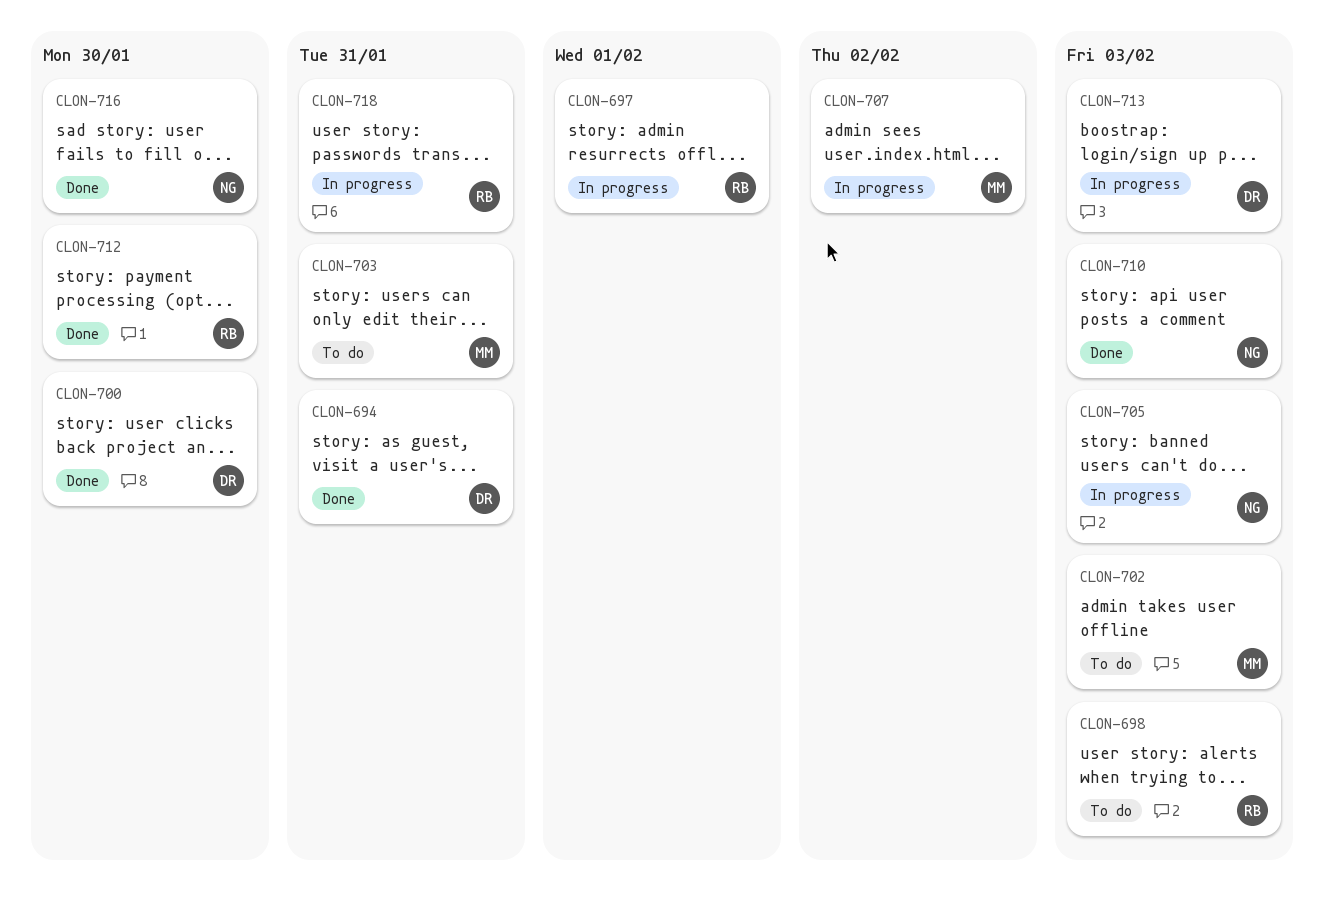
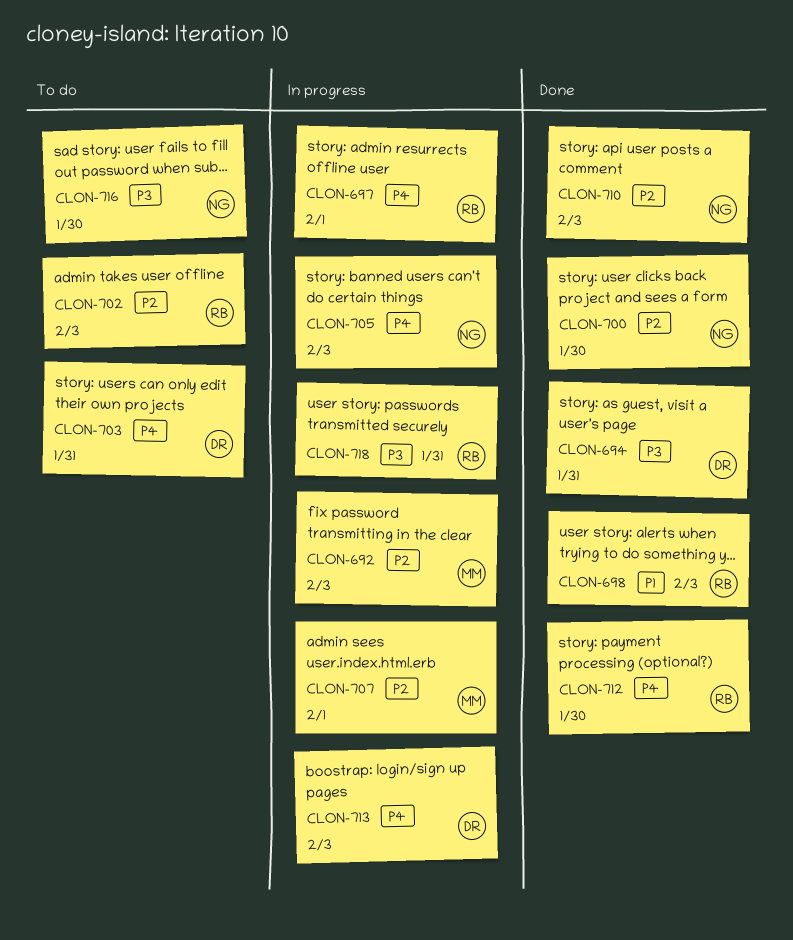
CLON-692: none -> present
CLON-698, status: To do -> Done
CLON-700, owner: DR -> NG
CLON-702, owner: MM -> RB
CLON-703, owner: MM -> DR
CLON-707, due: Feb 2 -> Feb 1
CLON-716, status: Done -> To do

